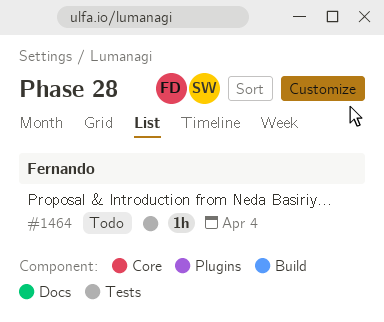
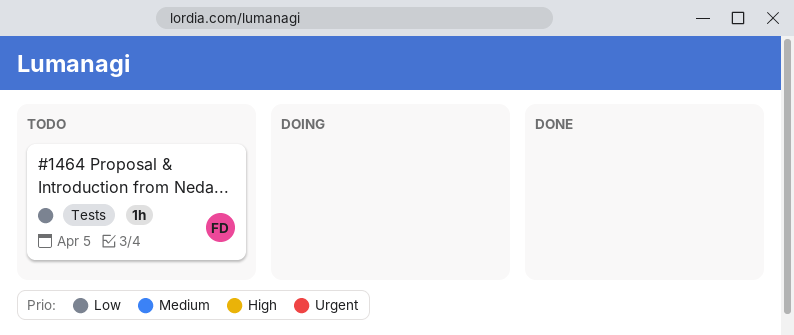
#1464, due: Apr 4 -> Apr 5

